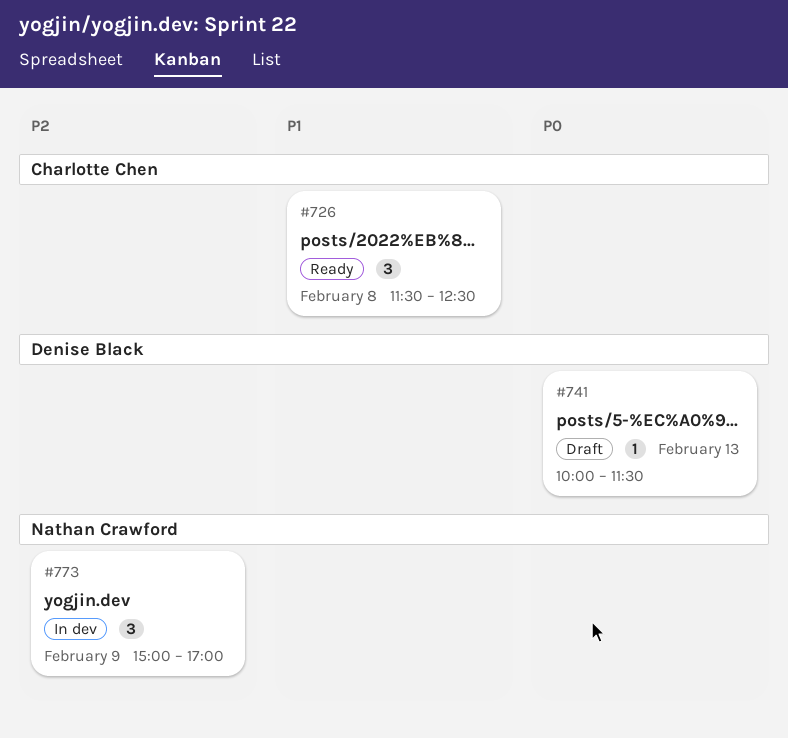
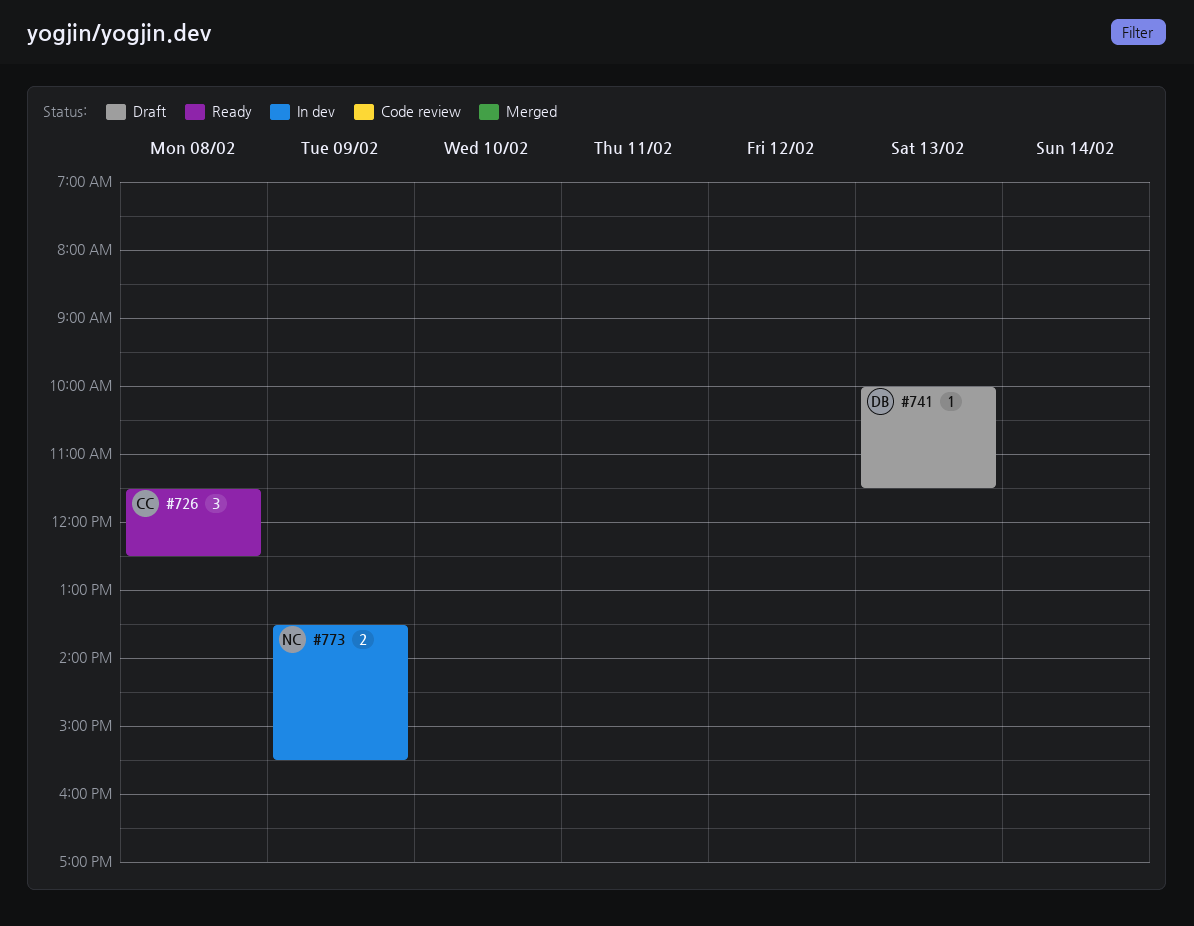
#773, estimate: 3 -> 2
#773, begins: 15:00 -> 13:30
#773, ends: 17:00 -> 15:30

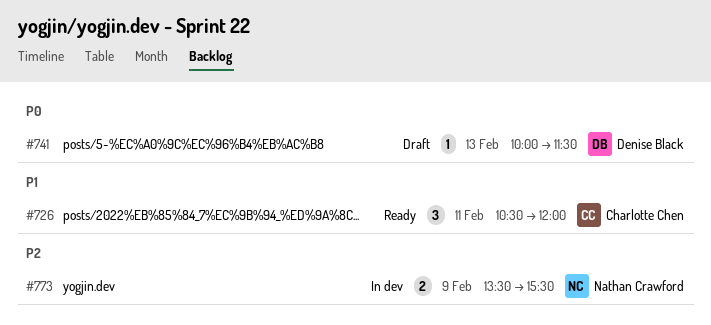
#726, day: Feb 8 -> Feb 11
#726, begins: 11:30 -> 10:30
#726, ends: 12:30 -> 12:00

